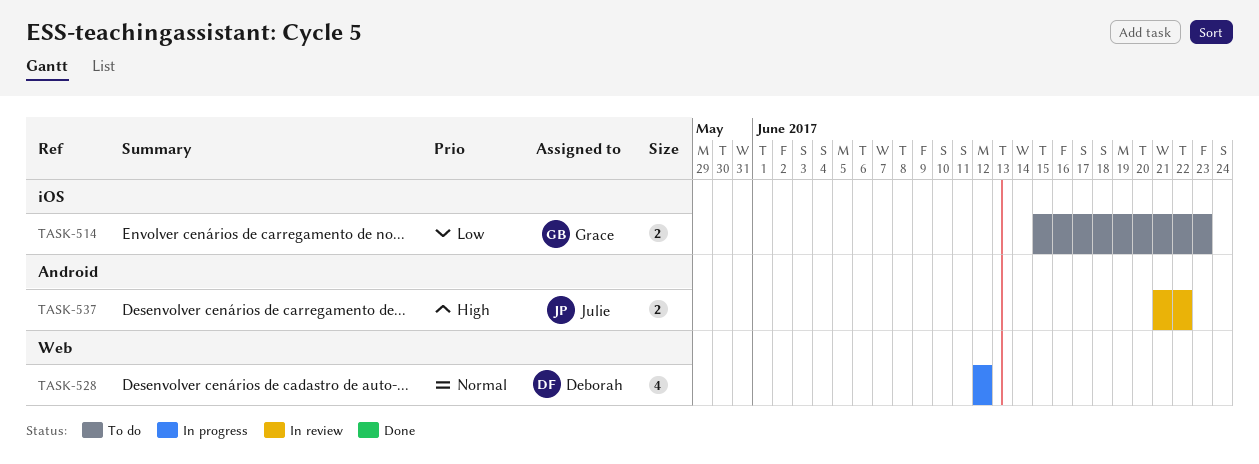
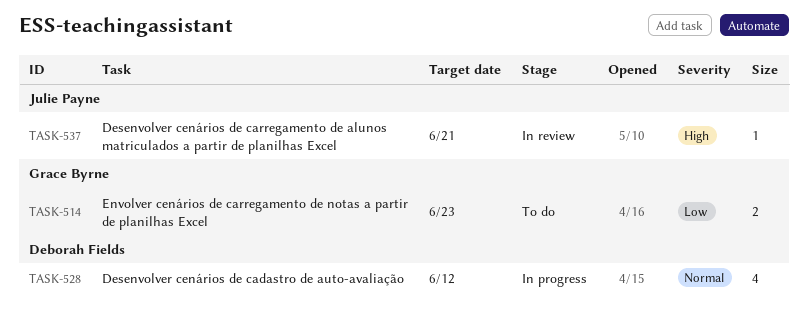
TASK-537, estimate: 2 -> 1
TASK-537, due: Jun 22 -> Jun 21

